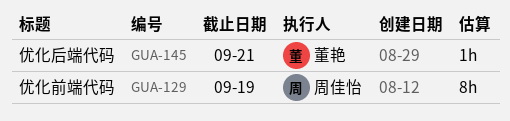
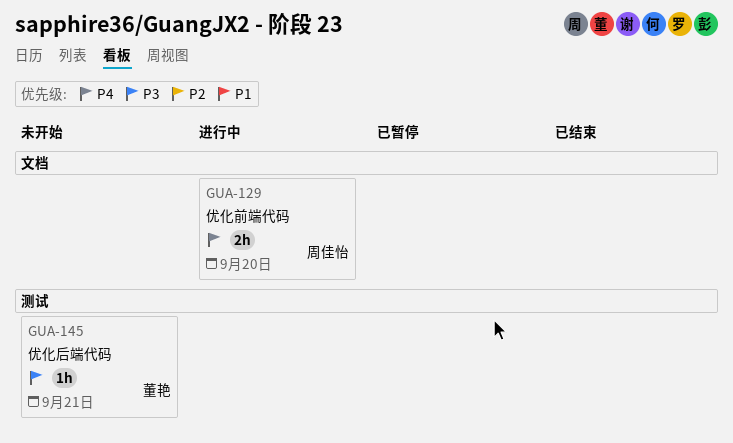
GUA-129, estimate: 8h -> 2h
GUA-129, due: Sep 19 -> Sep 20

